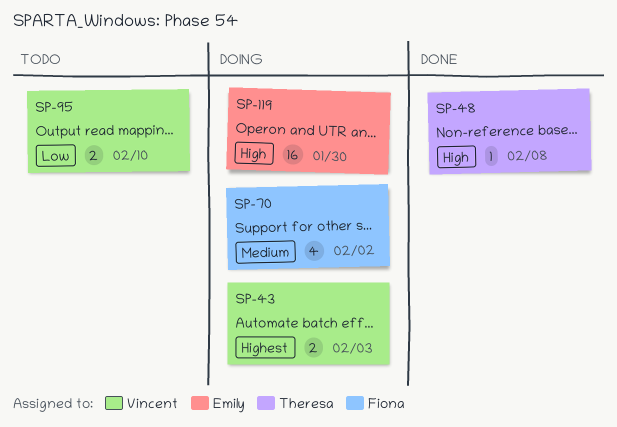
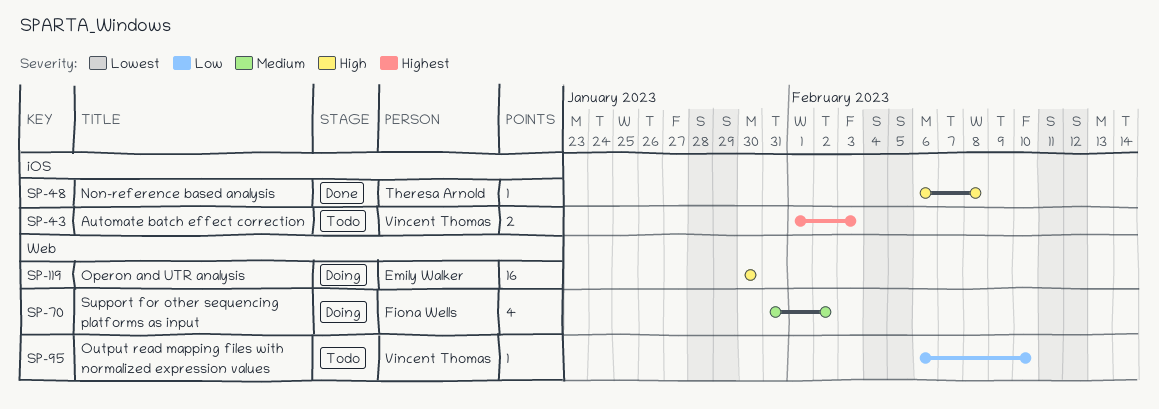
SP-43, status: Doing -> Todo
SP-95, estimate: 2 -> 1

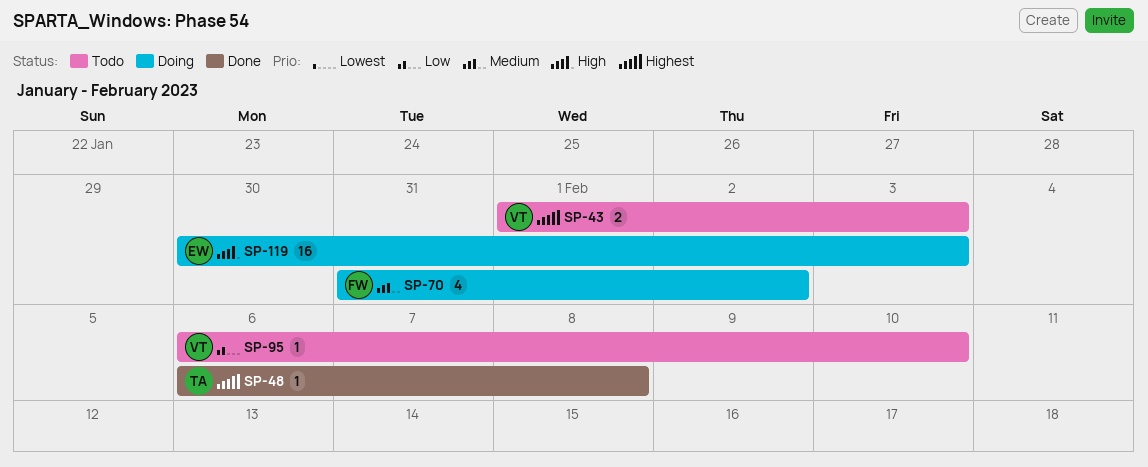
SP-48, priority: High -> Highest
SP-119, due: Jan 30 -> Feb 3

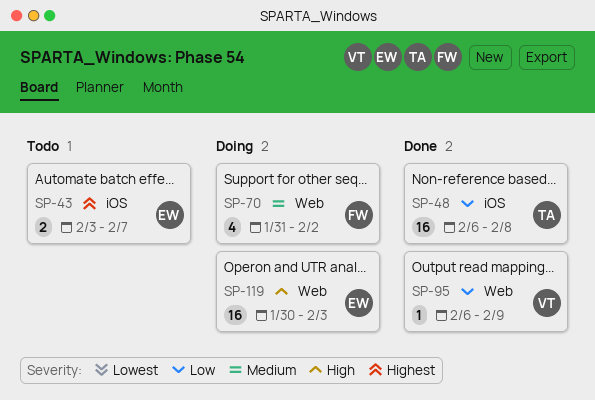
SP-43, owner: VT -> EW
SP-43, start: Feb 1 -> Feb 3
SP-43, due: Feb 3 -> Feb 7
SP-48, priority: Highest -> Low
SP-48, estimate: 1 -> 16
SP-95, status: Todo -> Done
SP-95, due: Feb 10 -> Feb 9

